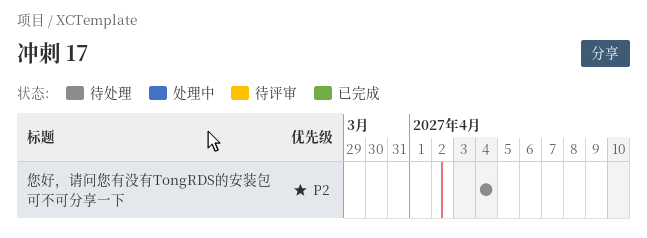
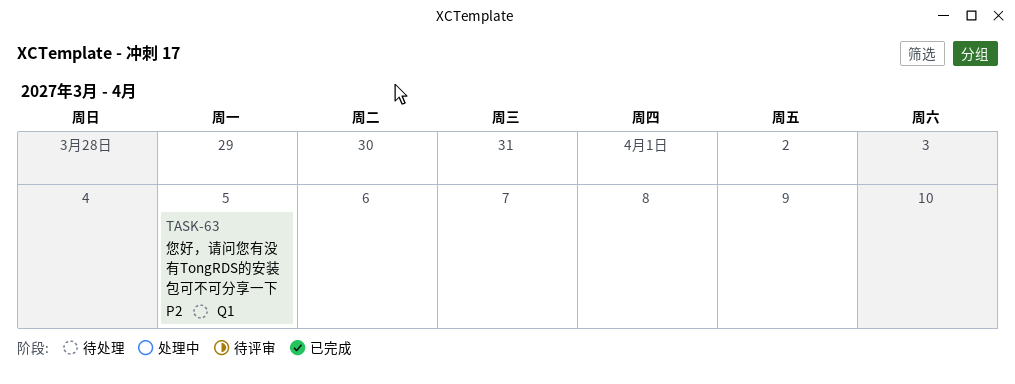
您好，请问您有没有TongRDS的安装包可不可分享一下, due: Apr 4 -> Apr 5

